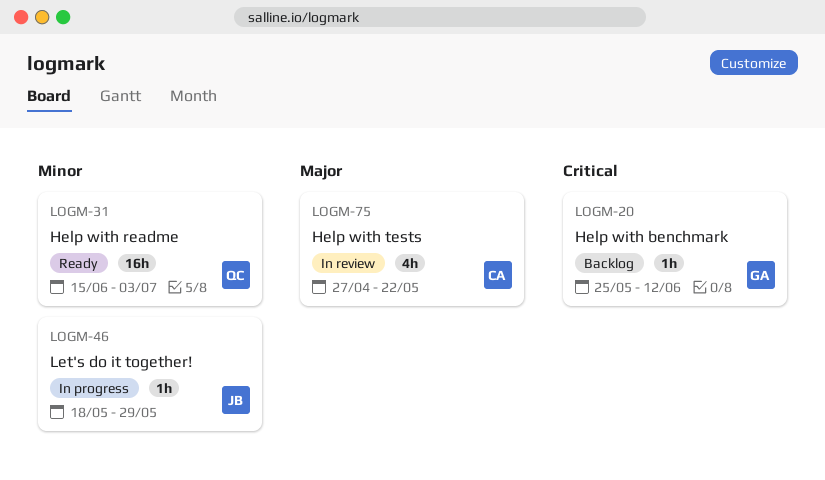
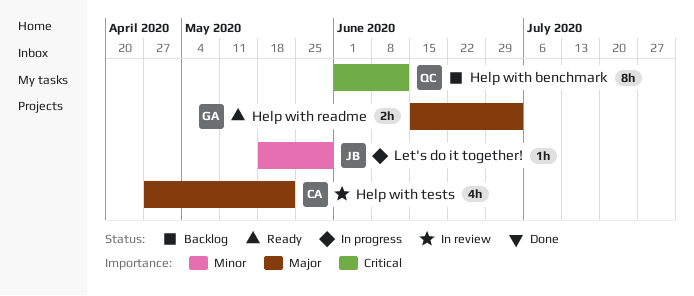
Help with benchmark, owner: GA -> QC
Help with benchmark, estimate: 1h -> 8h
Help with benchmark, start: May 25 -> Jun 1
Help with readme, owner: QC -> GA
Help with readme, priority: Minor -> Major
Help with readme, estimate: 16h -> 2h

